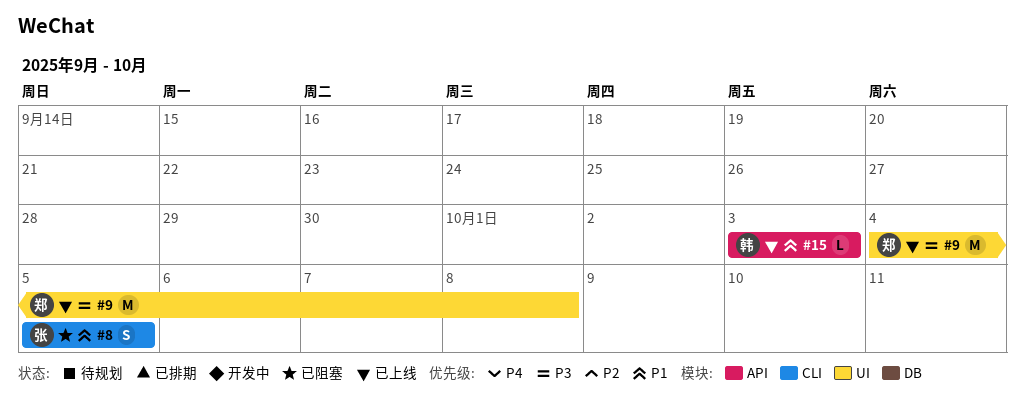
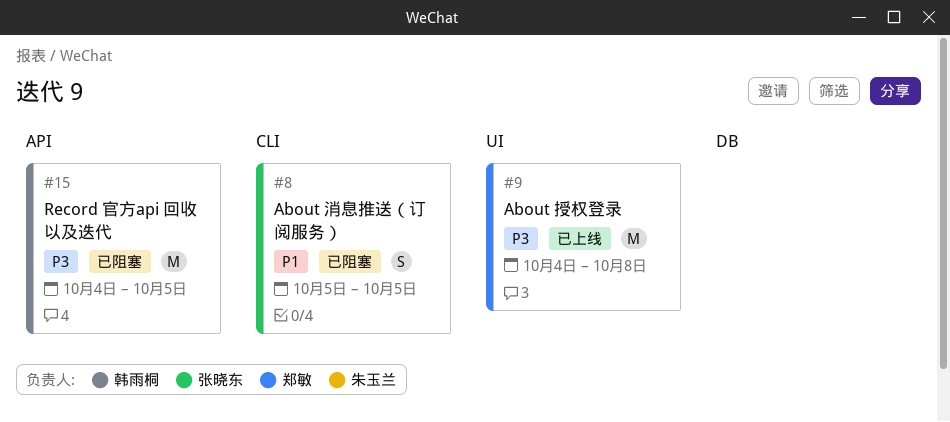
#15, status: 已上线 -> 已阻塞
#15, priority: P1 -> P3
#15, estimate: L -> M
#15, start: Oct 3 -> Oct 4
#15, due: Oct 3 -> Oct 5

